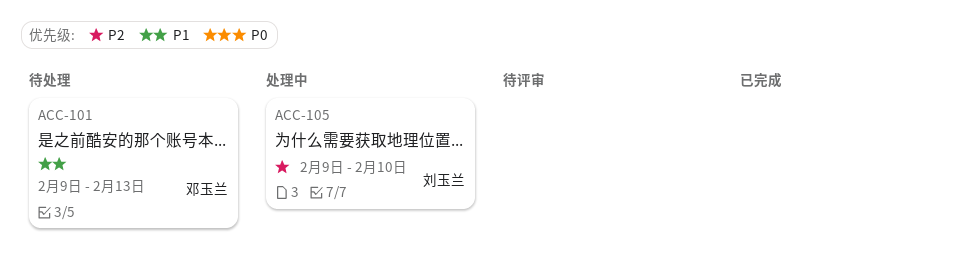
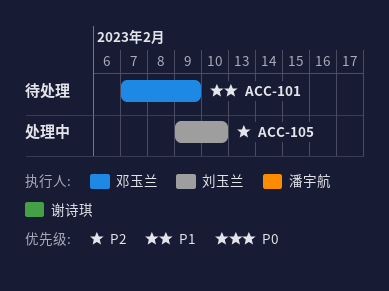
ACC-101, start: Feb 9 -> Feb 7
ACC-101, due: Feb 13 -> Feb 9

